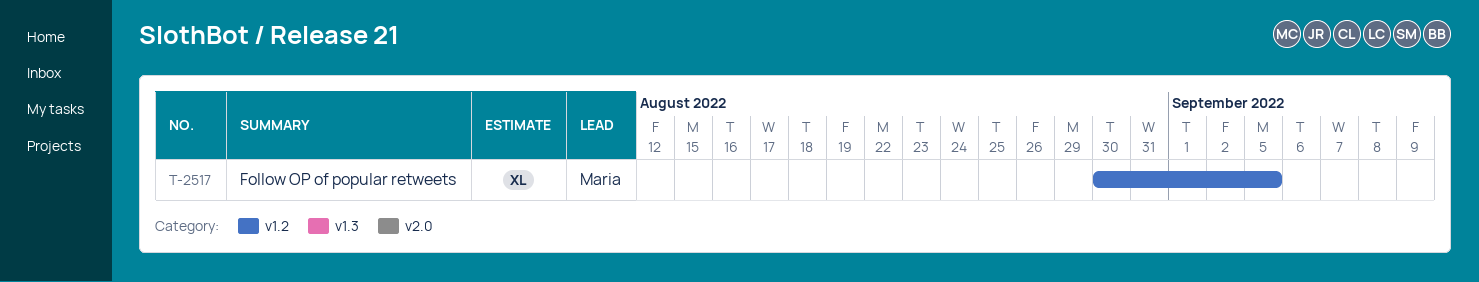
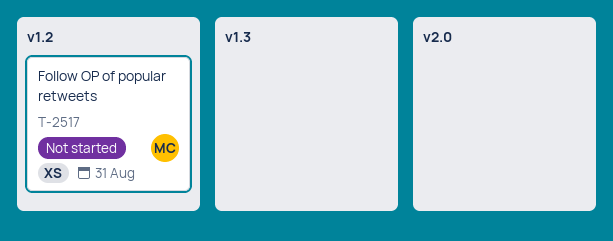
T-2517, estimate: XL -> XS
T-2517, due: Sep 5 -> Aug 31

